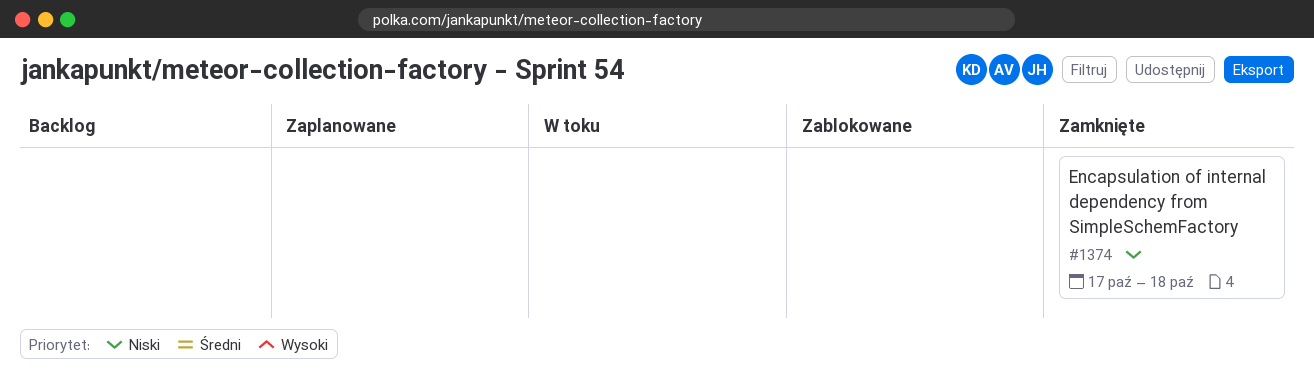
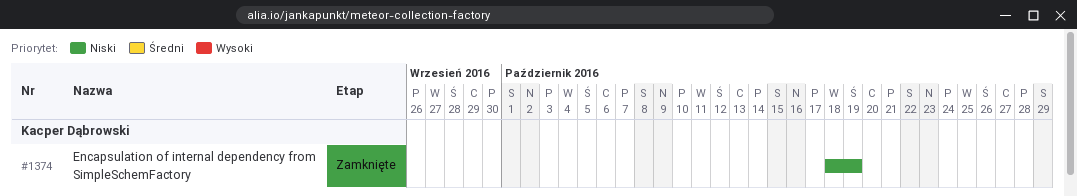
#1374, start: Oct 17 -> Oct 18
#1374, due: Oct 18 -> Oct 19

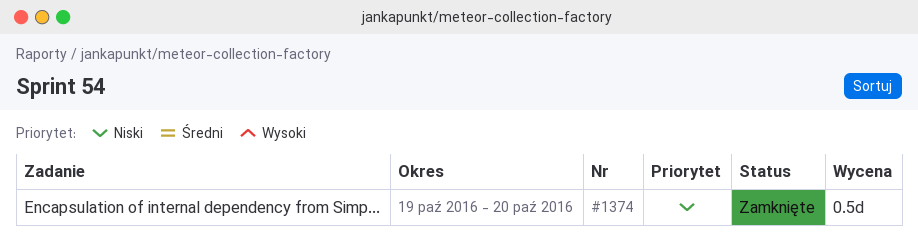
#1374, start: Oct 18 -> Oct 19
#1374, due: Oct 19 -> Oct 20

